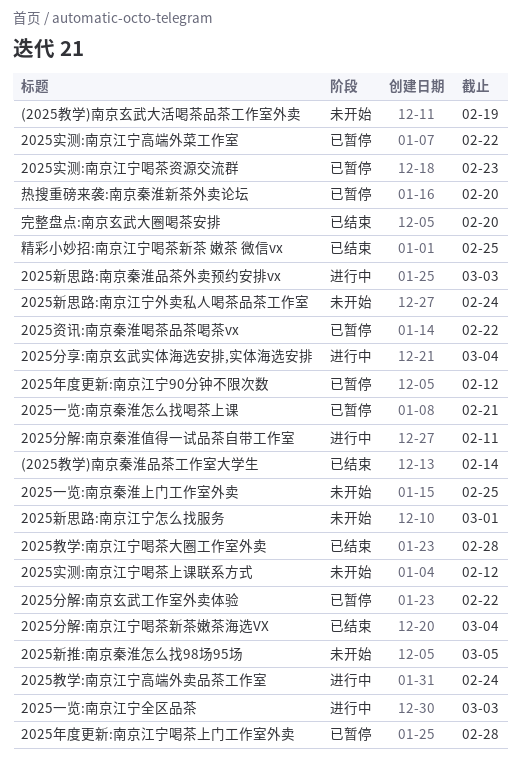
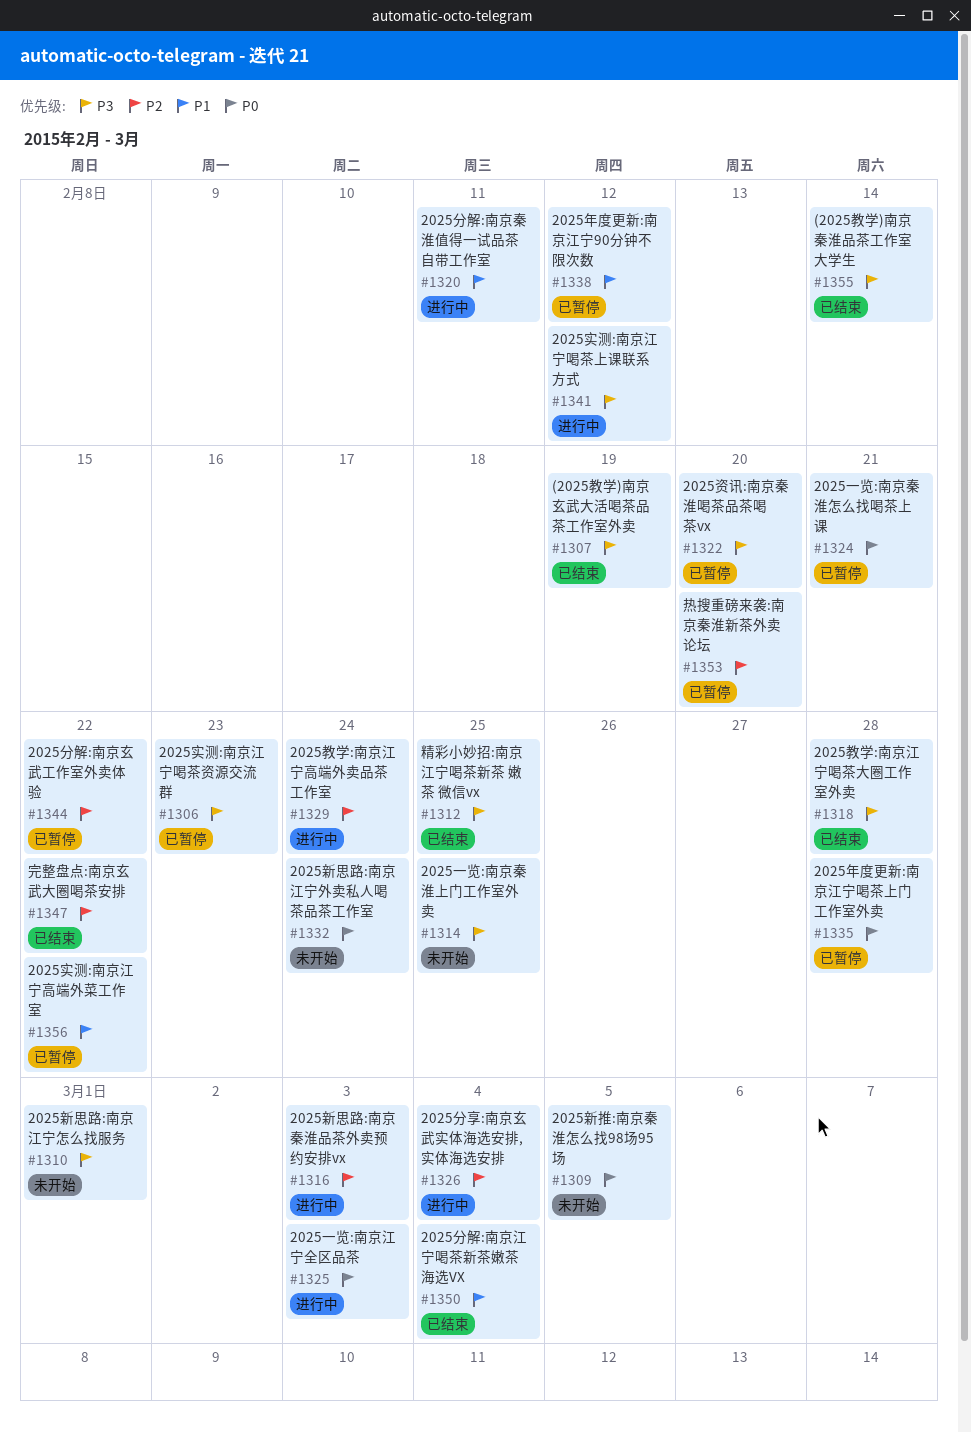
(2025教学)南京玄武大活喝茶品茶工作室外卖, status: 未开始 -> 已结束
2025实测:南京江宁喝茶上课联系方式, status: 未开始 -> 进行中
2025资讯:南京秦淮喝茶品茶喝茶vx, due: Feb 22 -> Feb 20
完整盘点:南京玄武大圈喝茶安排, due: Feb 20 -> Feb 22

